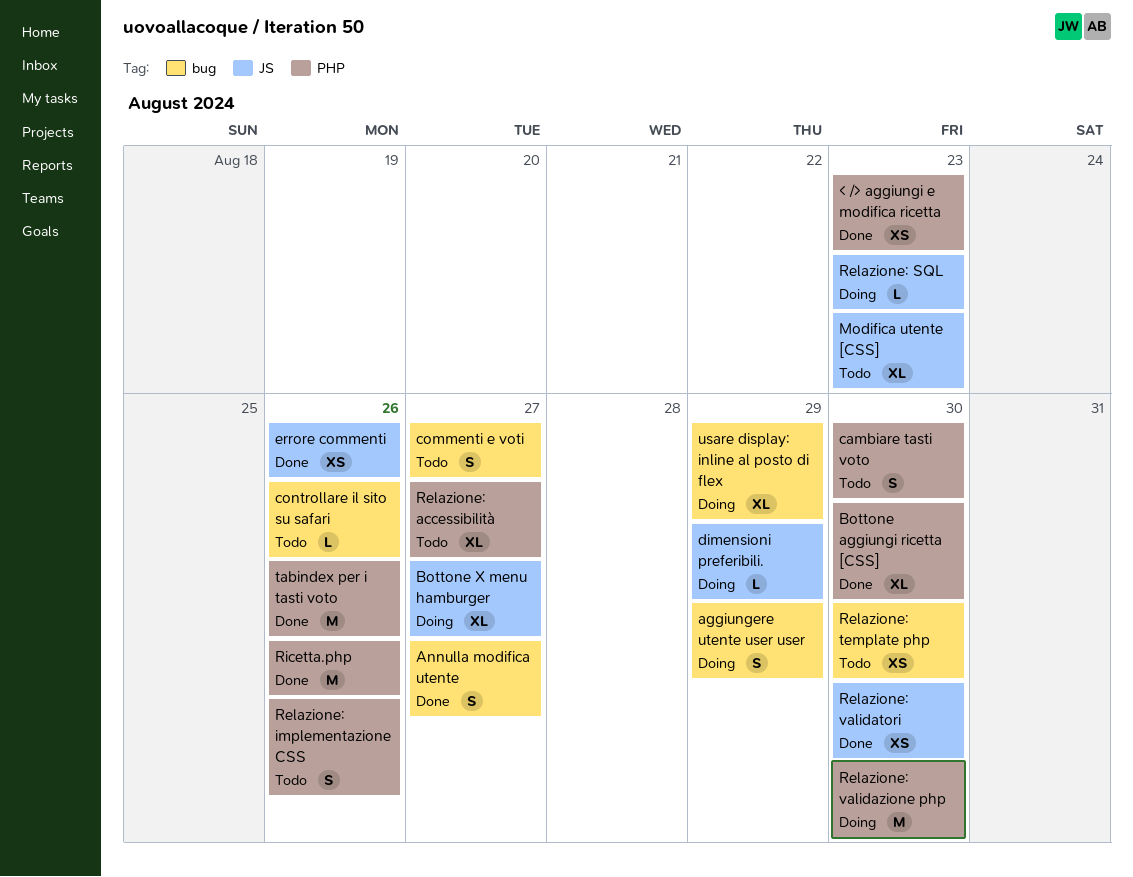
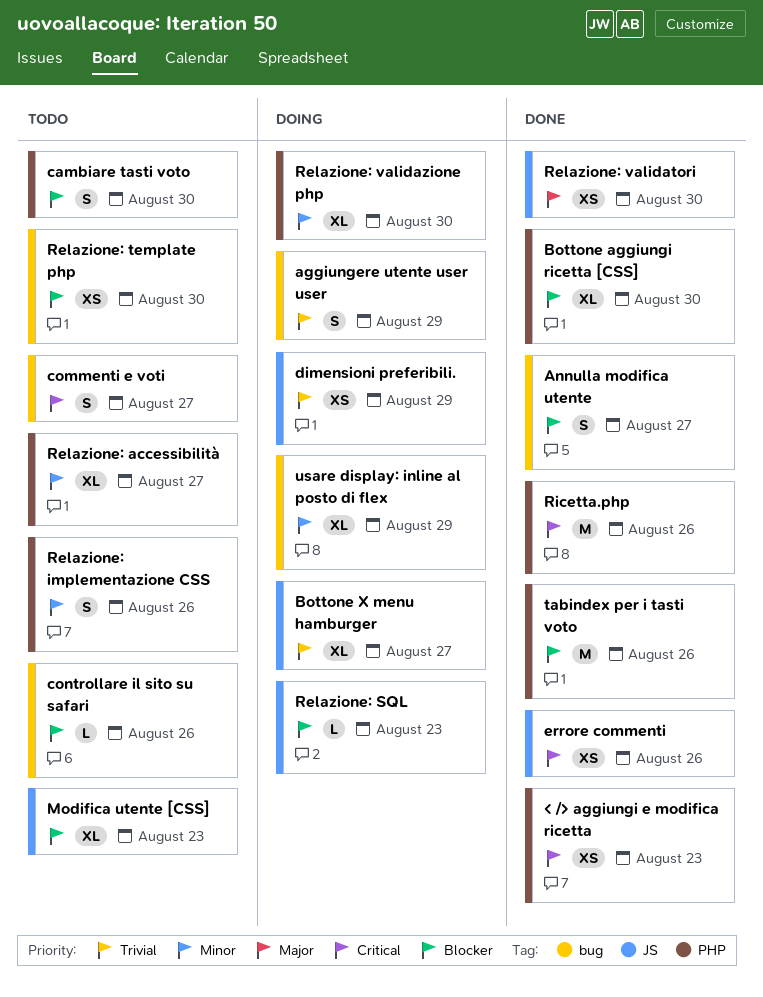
dimensioni preferibili., estimate: L -> XS
Relazione: validazione php, estimate: M -> XL

